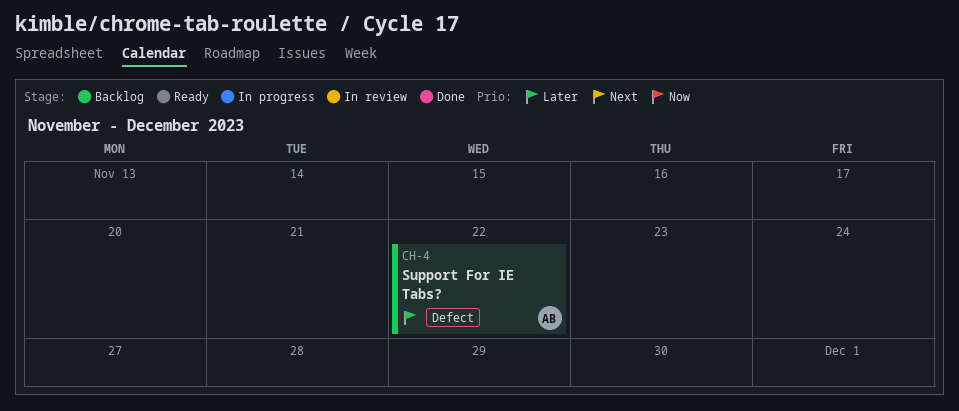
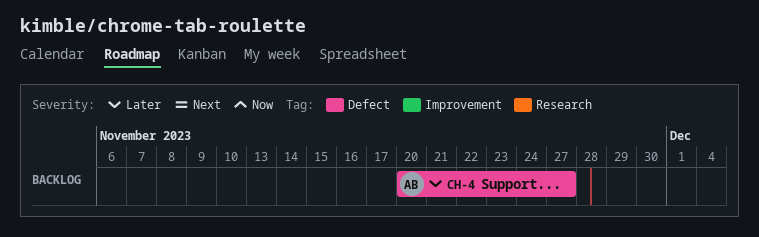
CH-4, due: Nov 22 -> Nov 27

